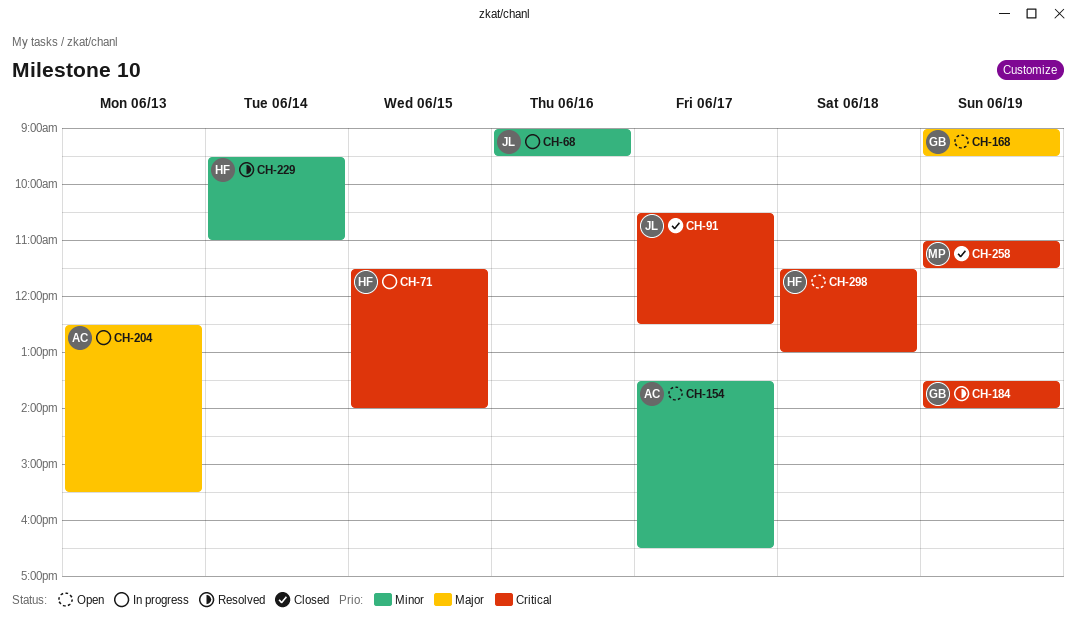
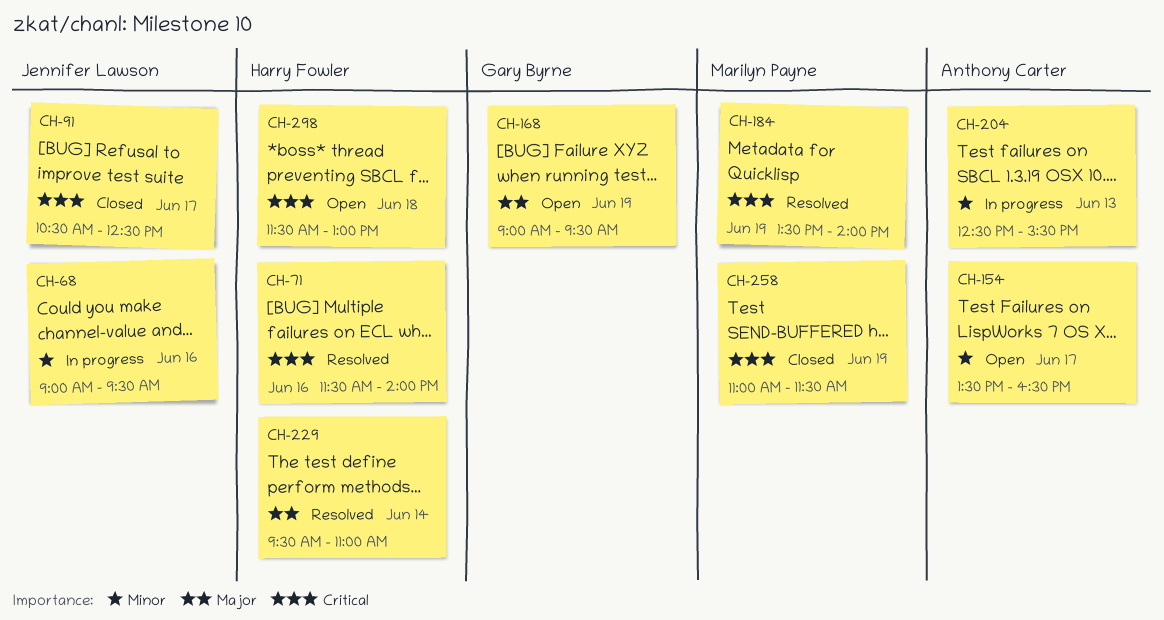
CH-71, status: In progress -> Resolved
CH-71, day: Jun 15 -> Jun 16
CH-184, owner: Gary Byrne -> Marilyn Payne
CH-204, priority: Major -> Minor
CH-229, priority: Minor -> Major

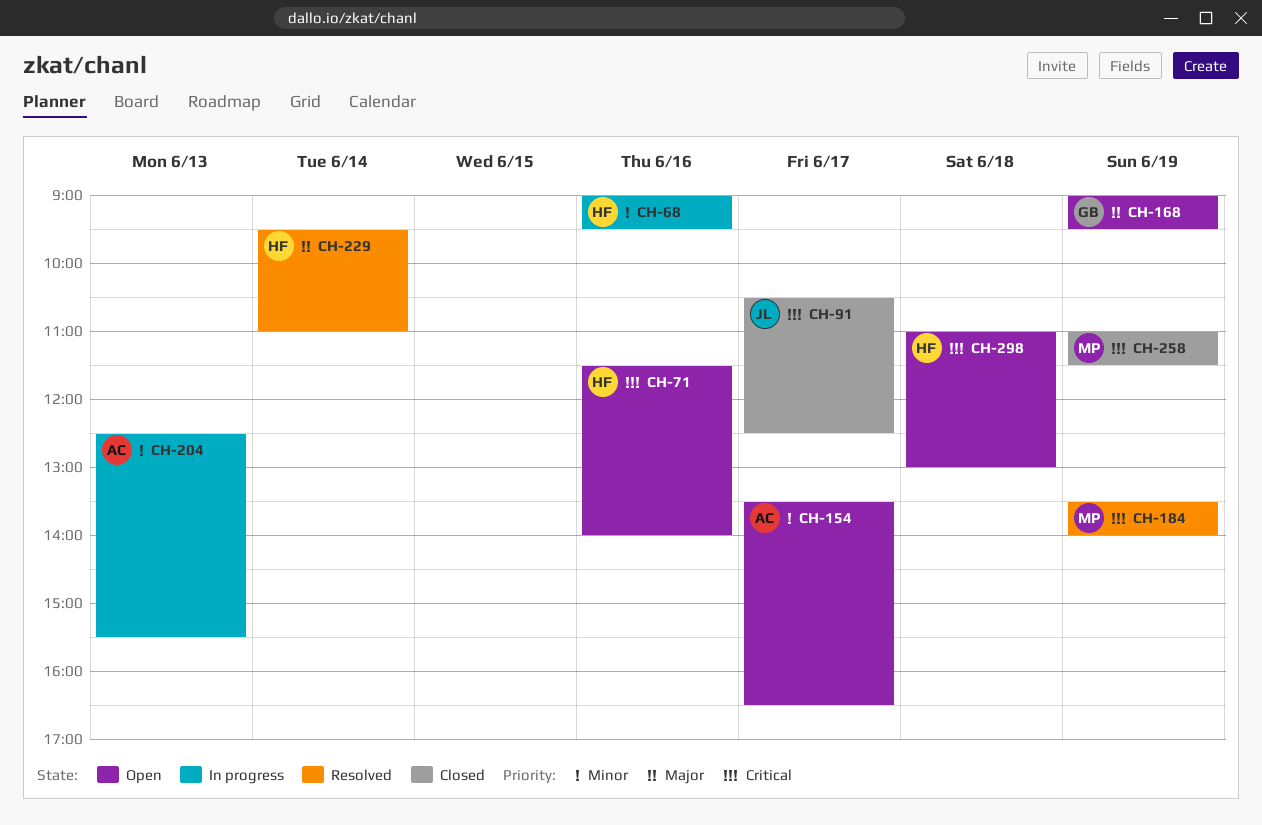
CH-68, owner: Jennifer Lawson -> Harry Fowler
CH-71, status: Resolved -> Open
CH-298, begins: 11:30 -> 11:00

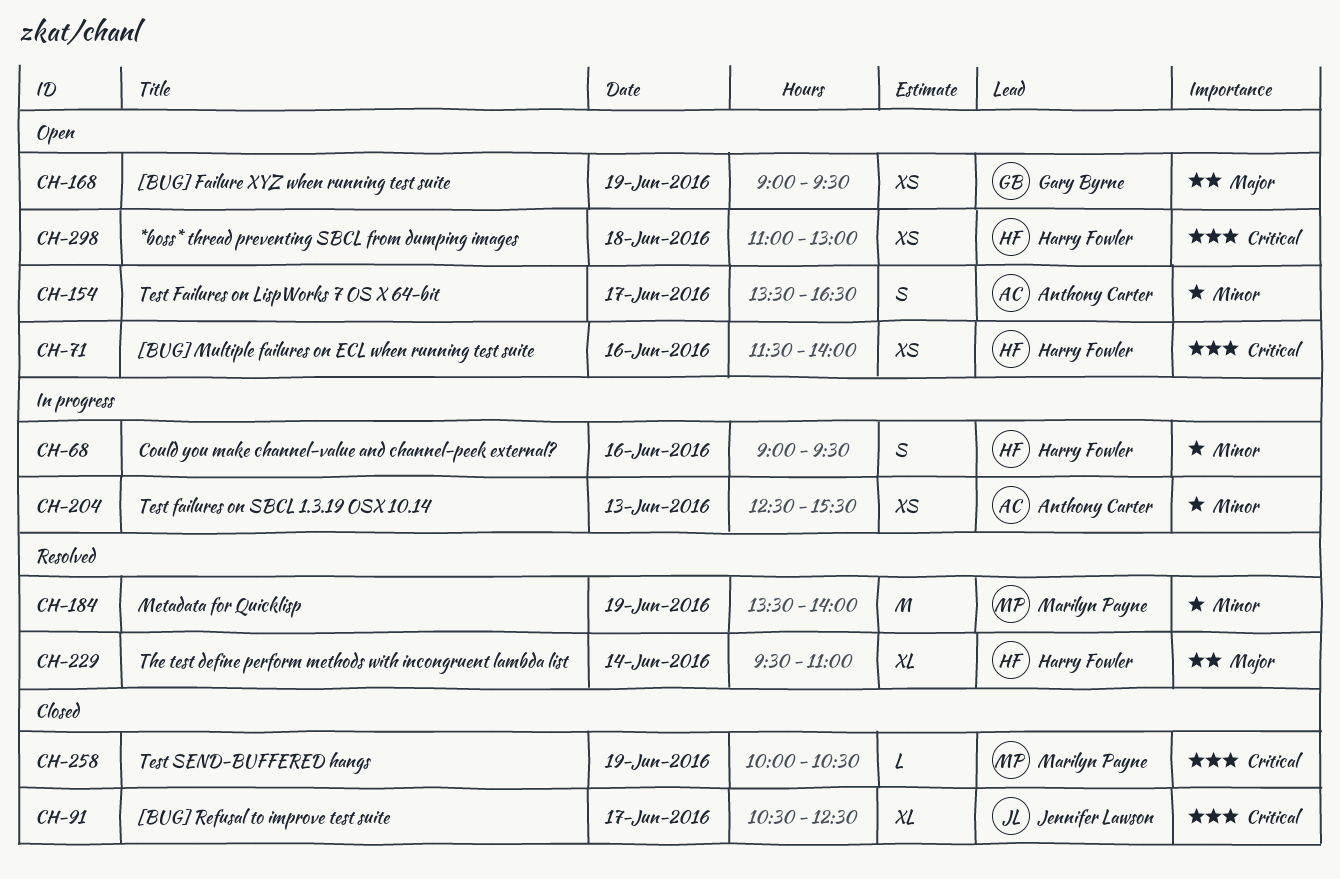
CH-184, priority: Critical -> Minor
CH-258, begins: 11:00 -> 10:00
CH-258, ends: 11:30 -> 10:30

